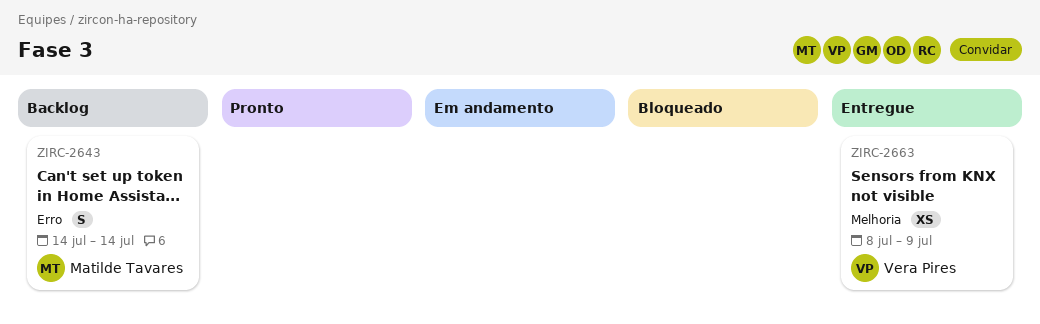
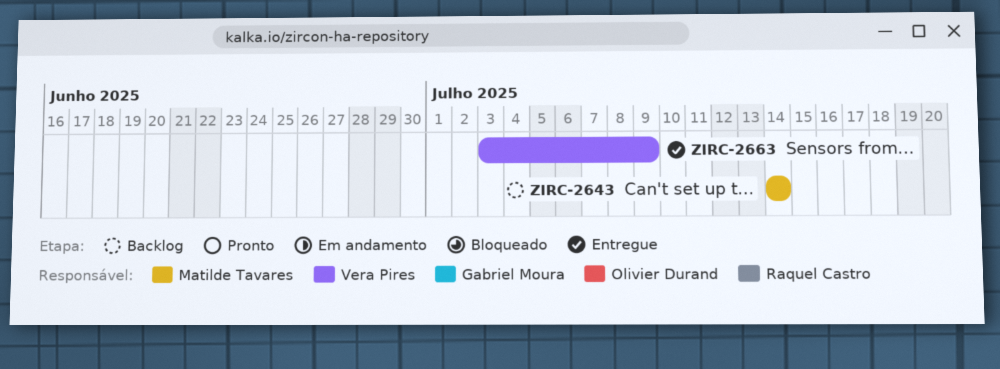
ZIRC-2663, start: Jul 8 -> Jul 3

